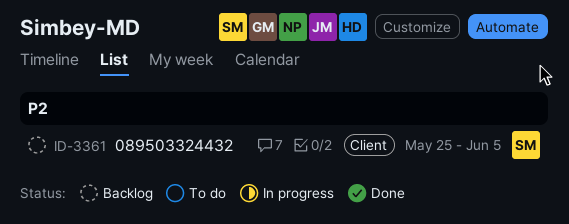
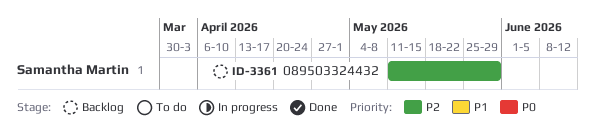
ID-3361, start: May 25 -> May 11
ID-3361, due: Jun 5 -> May 29

